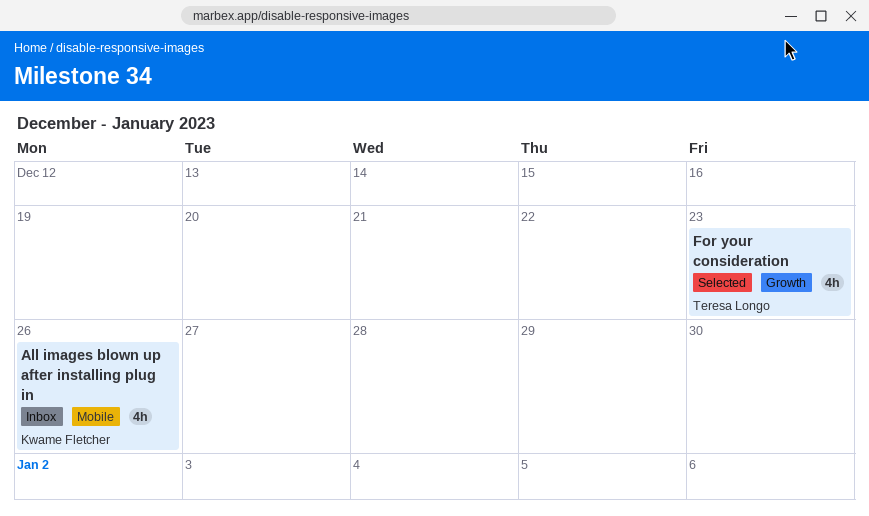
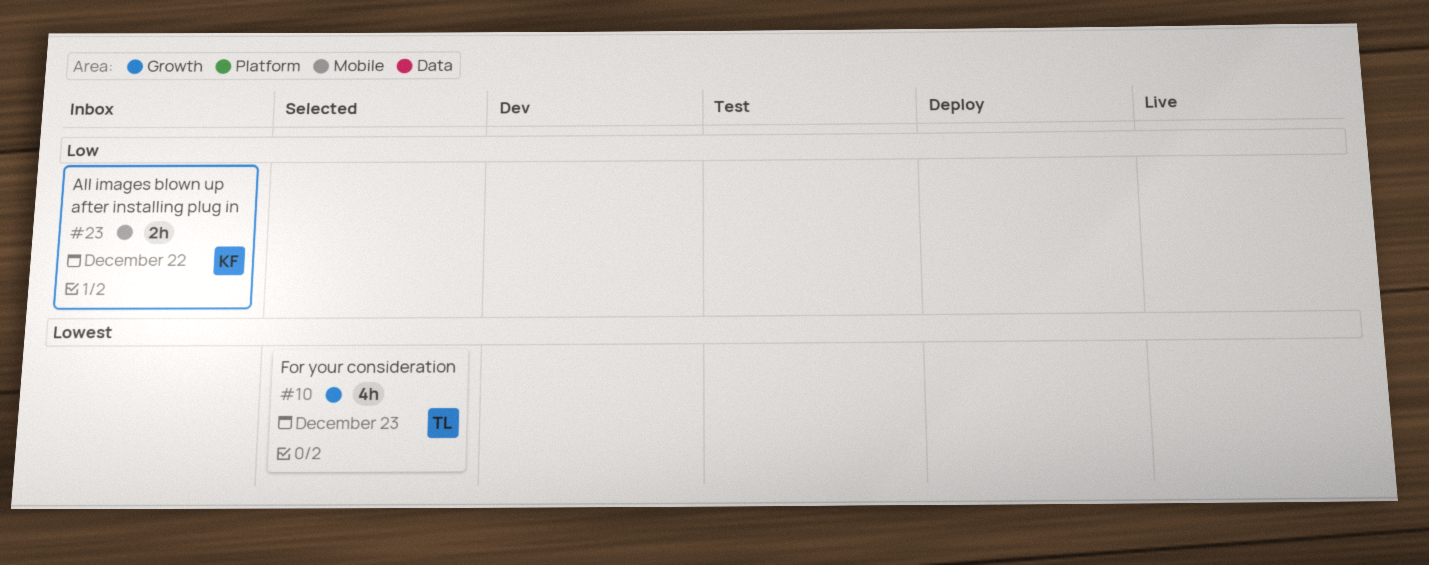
All images blown up after installing plug in, estimate: 4h -> 2h
All images blown up after installing plug in, due: Dec 26 -> Dec 22

